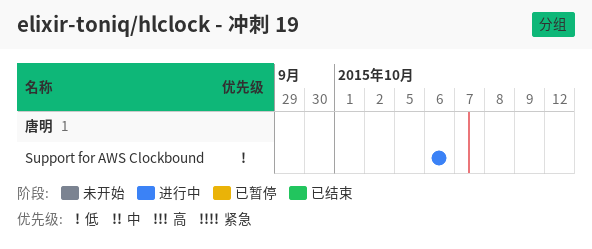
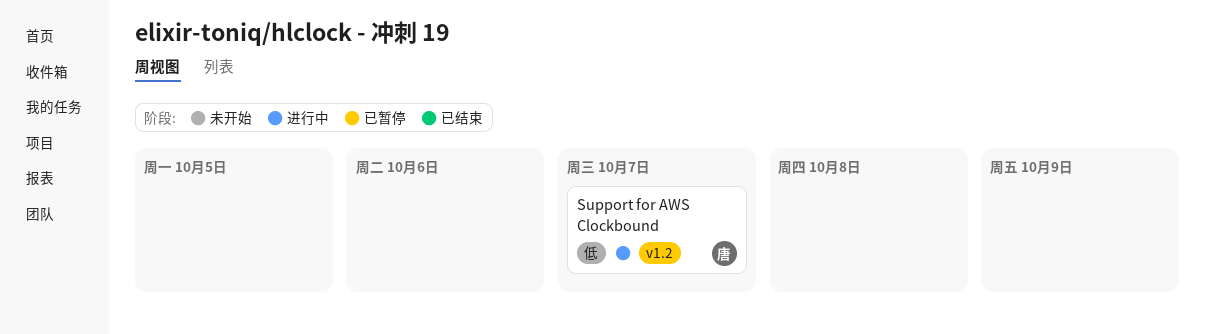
Support for AWS Clockbound, due: Oct 6 -> Oct 7

